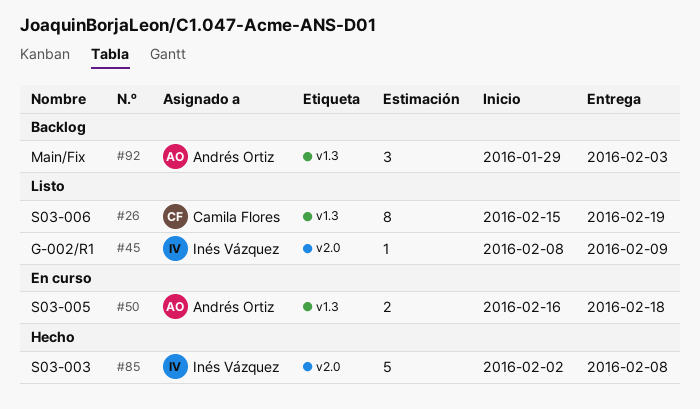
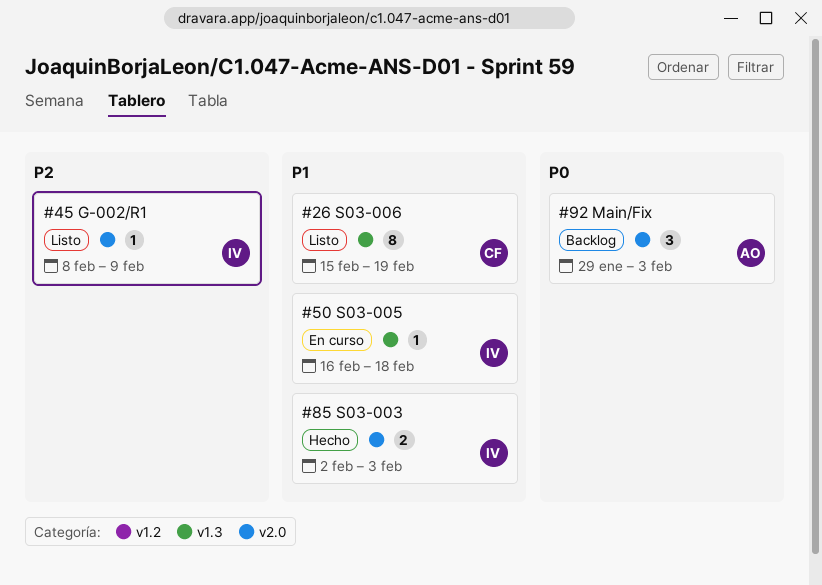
#50, owner: Andrés Ortiz -> Inés Vázquez
#50, estimate: 2 -> 1
#85, estimate: 5 -> 2
#85, due: Feb 8 -> Feb 3
#92, label: v1.3 -> v2.0

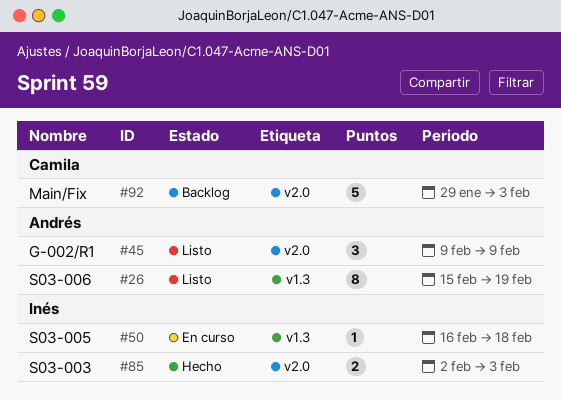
#26, owner: Camila -> Andrés
#45, owner: Inés -> Andrés
#45, estimate: 1 -> 3
#45, start: Feb 8 -> Feb 9
#92, owner: Andrés -> Camila
#92, estimate: 3 -> 5

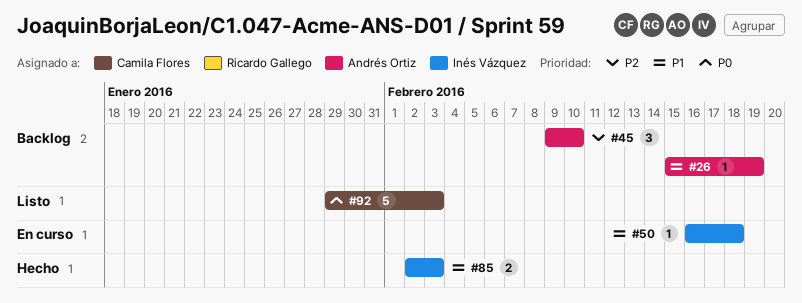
#26, status: Listo -> Backlog
#26, estimate: 8 -> 1
#45, status: Listo -> Backlog
#45, due: Feb 9 -> Feb 10
#92, status: Backlog -> Listo

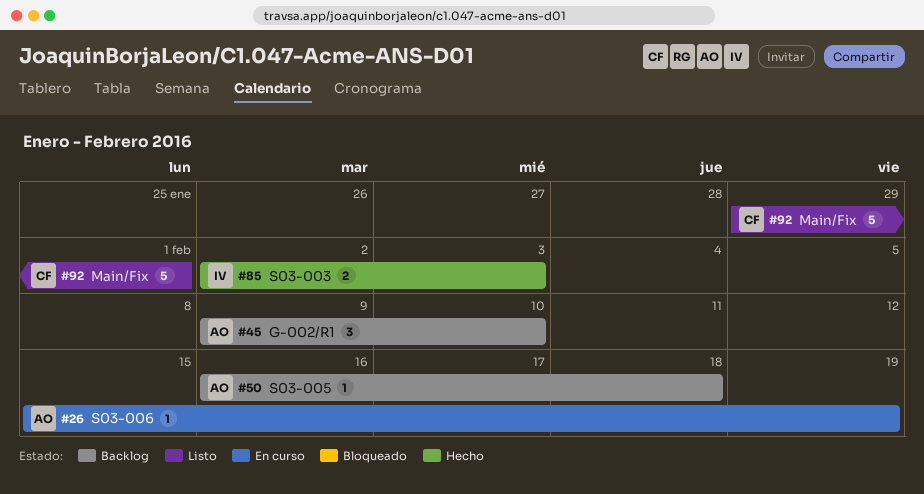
#26, status: Backlog -> En curso
#50, status: En curso -> Backlog
#50, owner: Inés Vázquez -> Andrés Ortiz
#92, due: Feb 3 -> Feb 1

